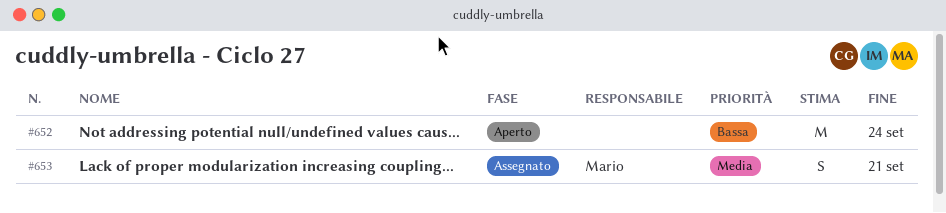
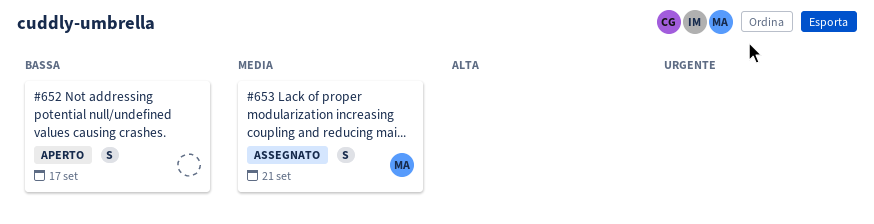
#652, estimate: M -> S
#652, due: Sep 24 -> Sep 17

